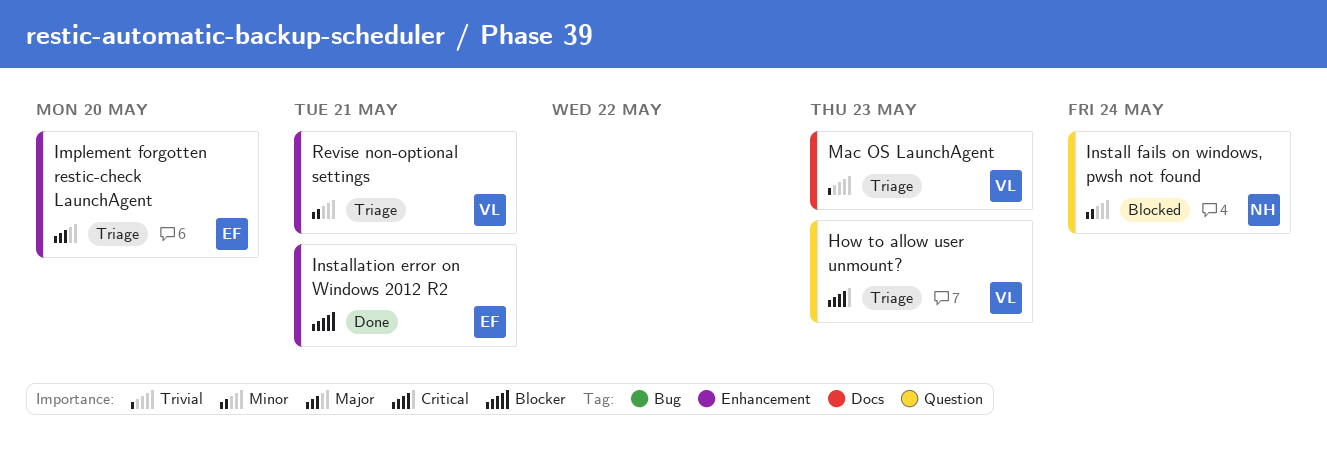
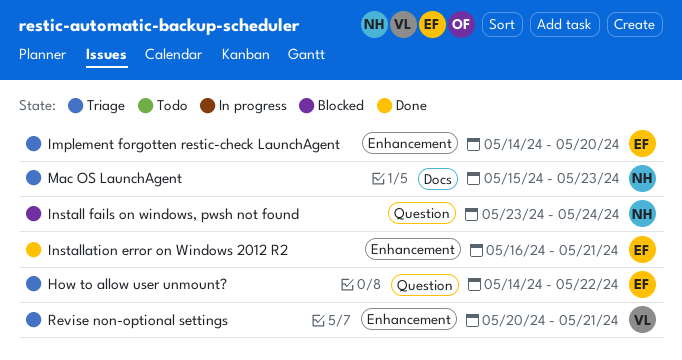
How to allow user unmount?, owner: VL -> EF
How to allow user unmount?, due: May 23 -> May 22
Mac OS LaunchAgent, owner: VL -> NH

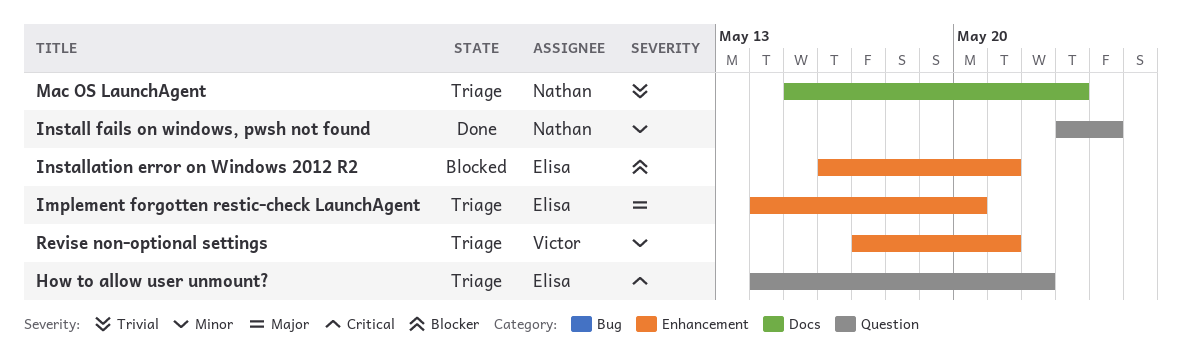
Install fails on windows, pwsh not found, status: Blocked -> Done
Installation error on Windows 2012 R2, status: Done -> Blocked
Revise non-optional settings, start: May 20 -> May 17

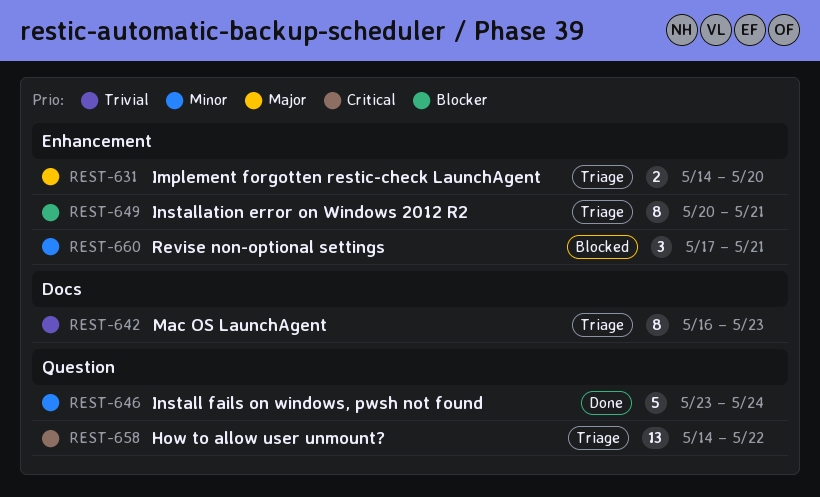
Installation error on Windows 2012 R2, status: Blocked -> Triage
Installation error on Windows 2012 R2, start: May 16 -> May 20
Mac OS LaunchAgent, start: May 15 -> May 16
Revise non-optional settings, status: Triage -> Blocked

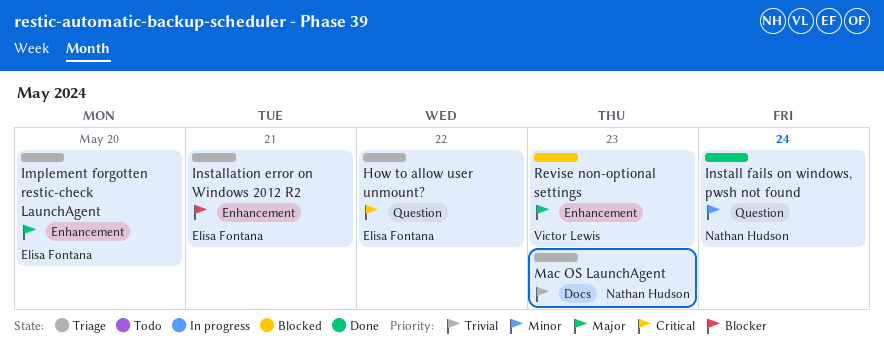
Revise non-optional settings, priority: Minor -> Major
Revise non-optional settings, due: May 21 -> May 23

